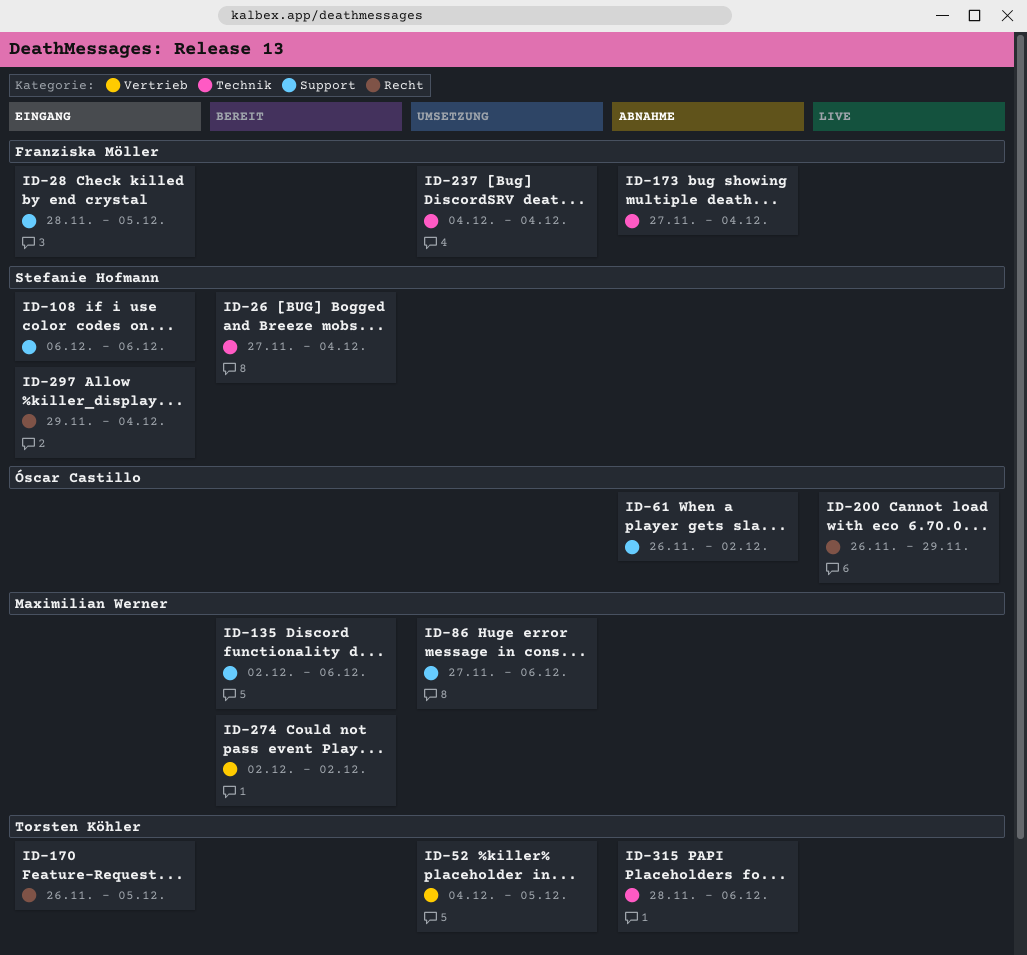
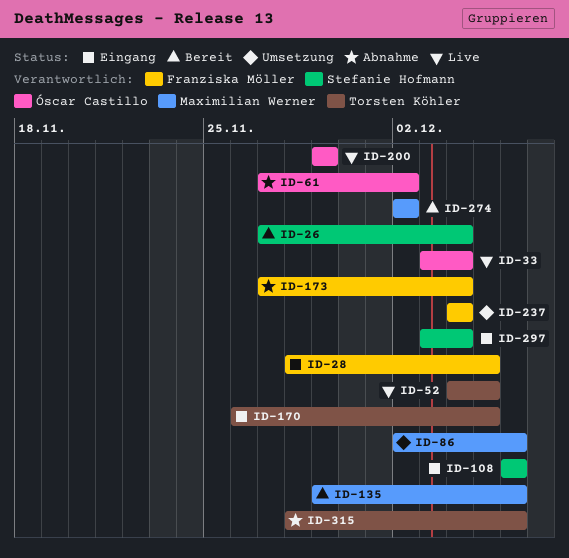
ID-33: none -> present
ID-52, status: Umsetzung -> Live
ID-61, start: Nov 26 -> Nov 27
ID-86, start: Nov 27 -> Dec 2
ID-135, start: Dec 2 -> Nov 29
ID-200, start: Nov 26 -> Nov 29
ID-297, start: Nov 29 -> Dec 3

